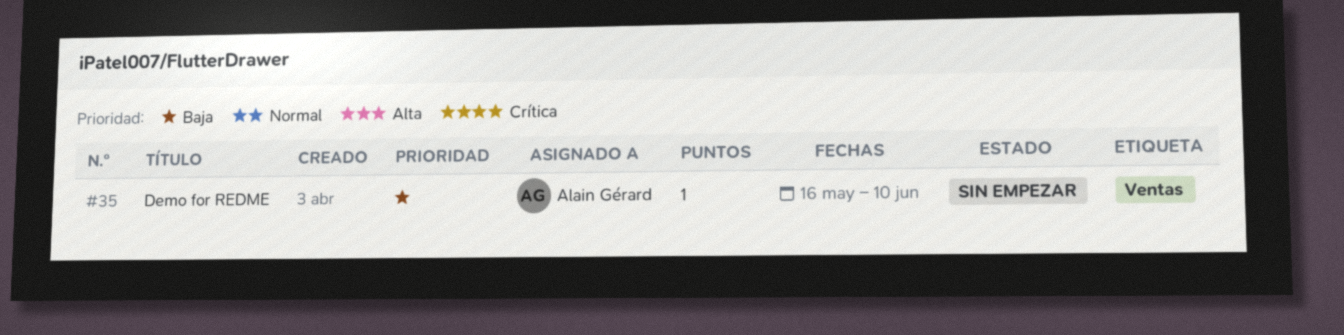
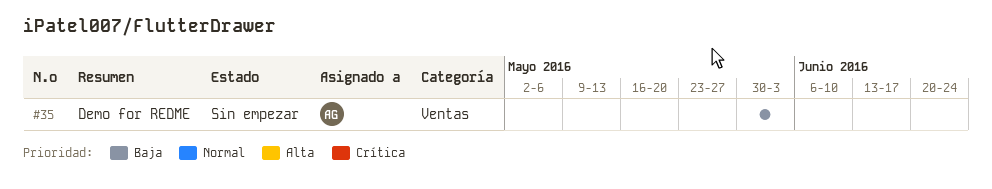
#35, start: May 16 -> May 30
#35, due: Jun 10 -> Jun 3

